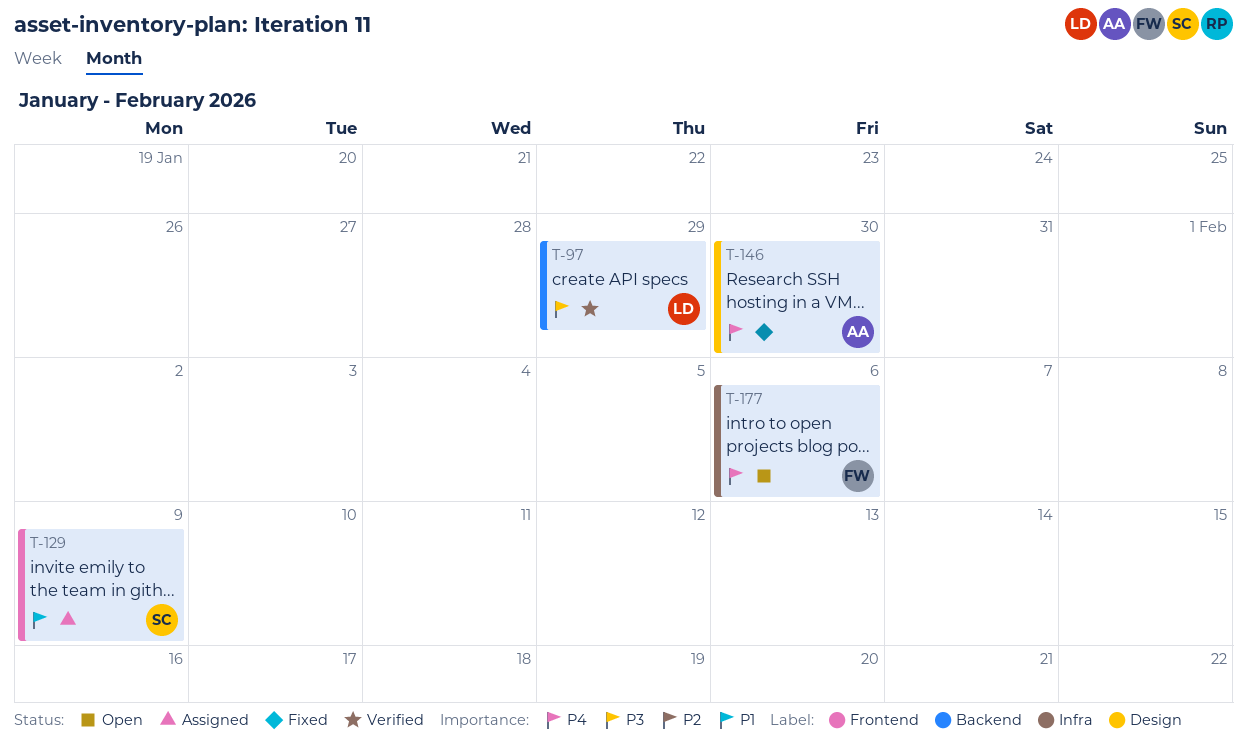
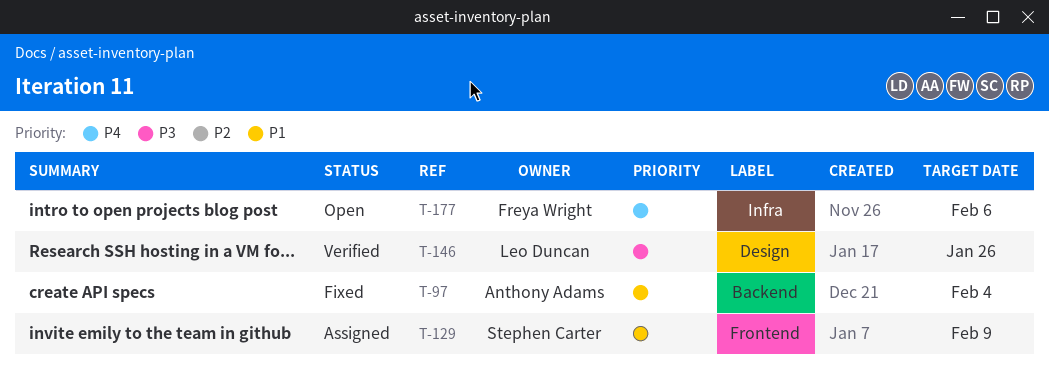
T-97, status: Verified -> Fixed
T-97, owner: Leo Duncan -> Anthony Adams
T-97, priority: P3 -> P1
T-97, due: Jan 29 -> Feb 4
T-146, status: Fixed -> Verified
T-146, owner: Anthony Adams -> Leo Duncan
T-146, priority: P4 -> P3
T-146, due: Jan 30 -> Jan 26

